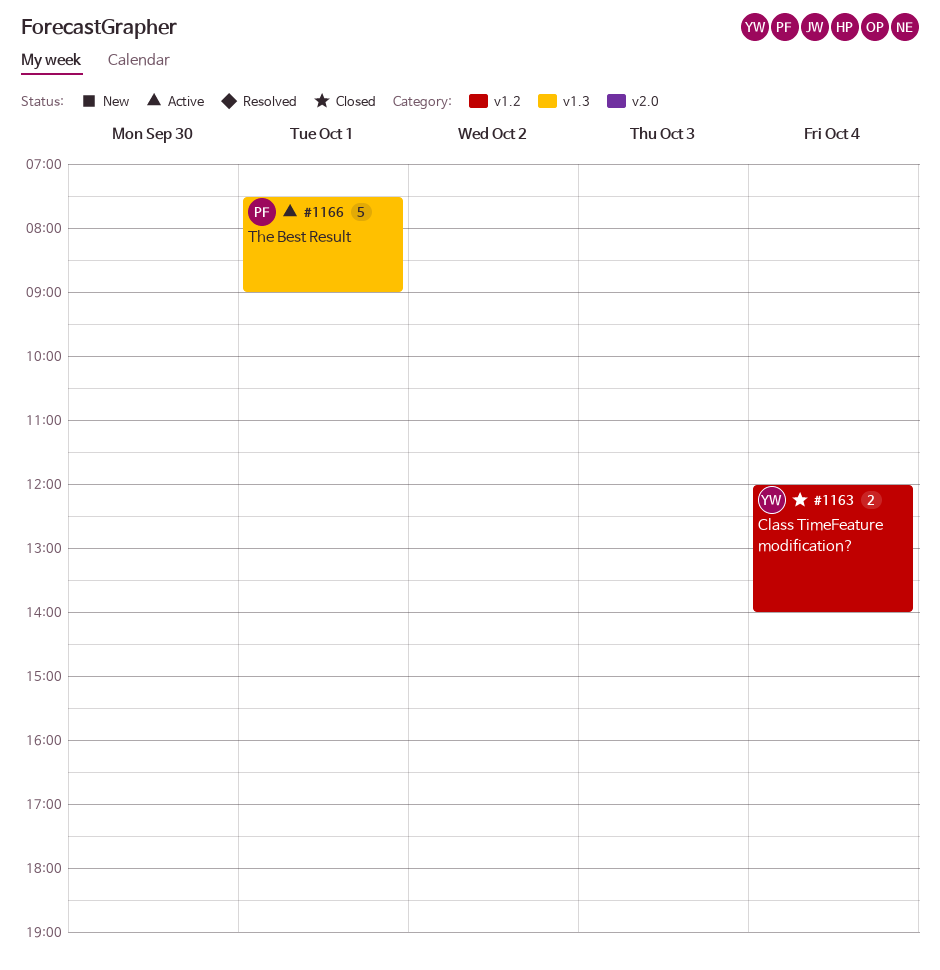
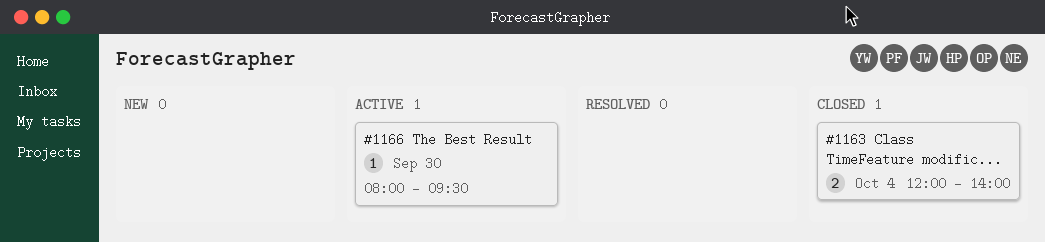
#1166, estimate: 5 -> 1
#1166, day: Oct 1 -> Sep 30
#1166, begins: 07:30 -> 08:00
#1166, ends: 09:00 -> 09:30

